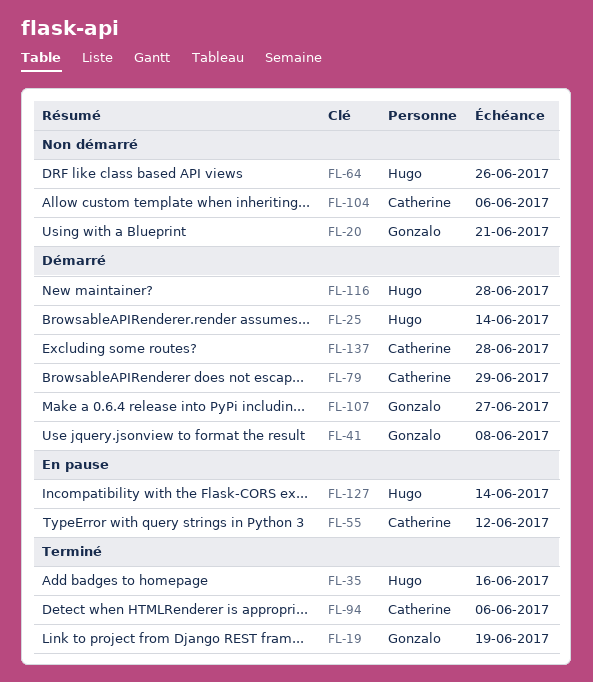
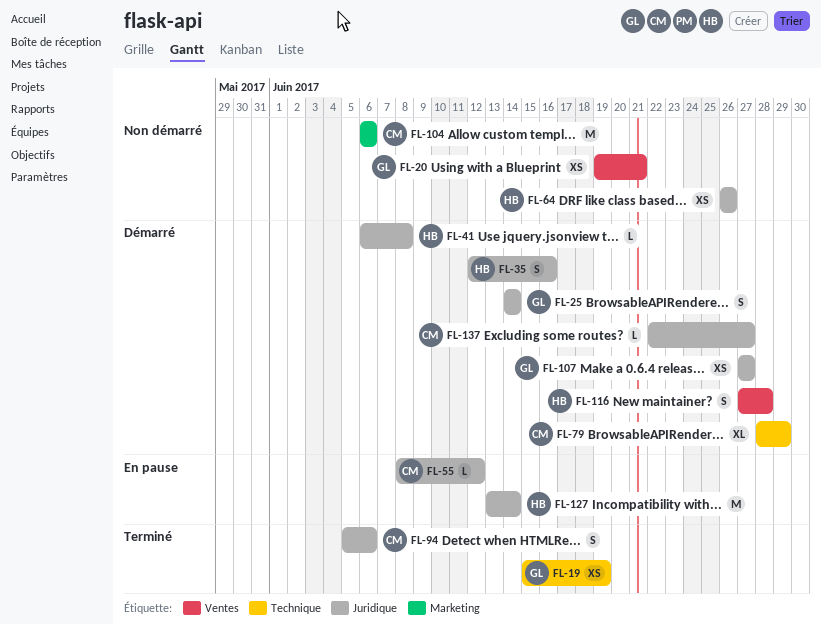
FL-25, owner: Hugo -> Gonzalo
FL-35, status: Terminé -> Démarré
FL-41, owner: Gonzalo -> Hugo
FL-137, due: Jun 28 -> Jun 27

